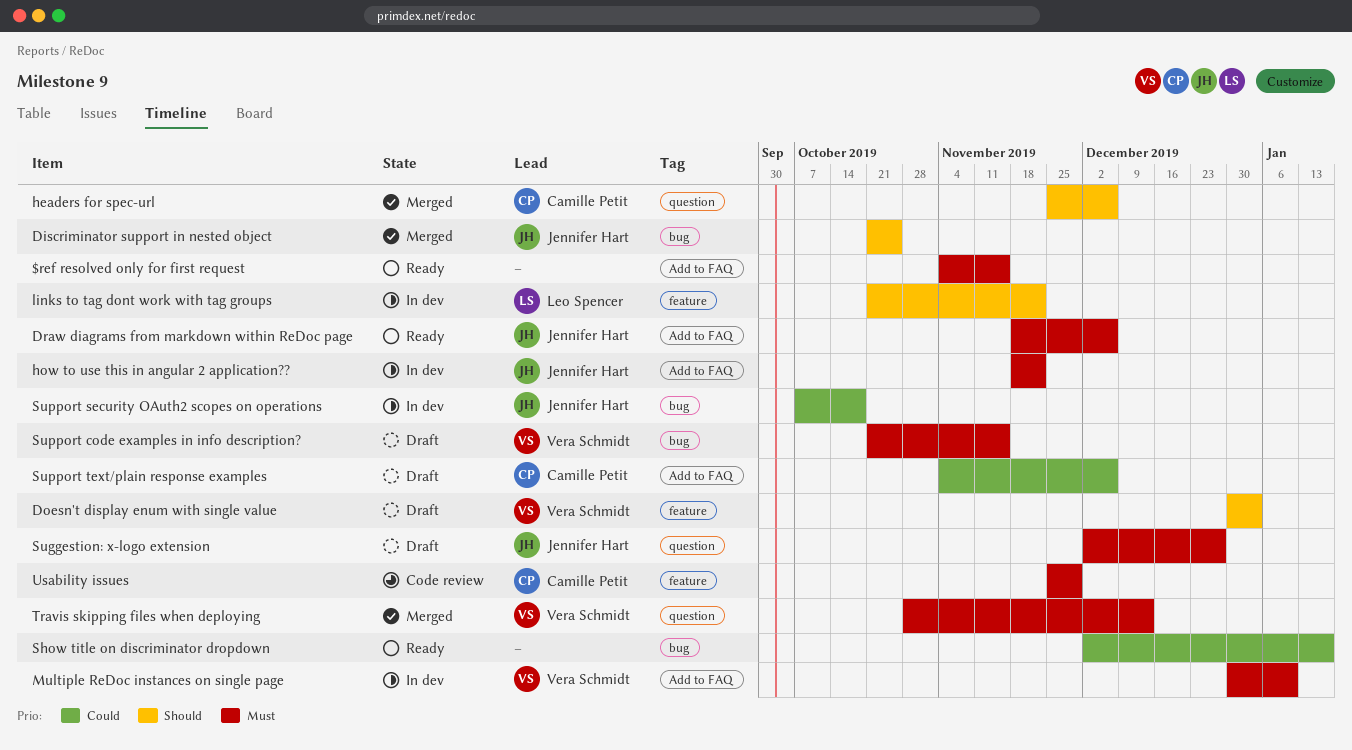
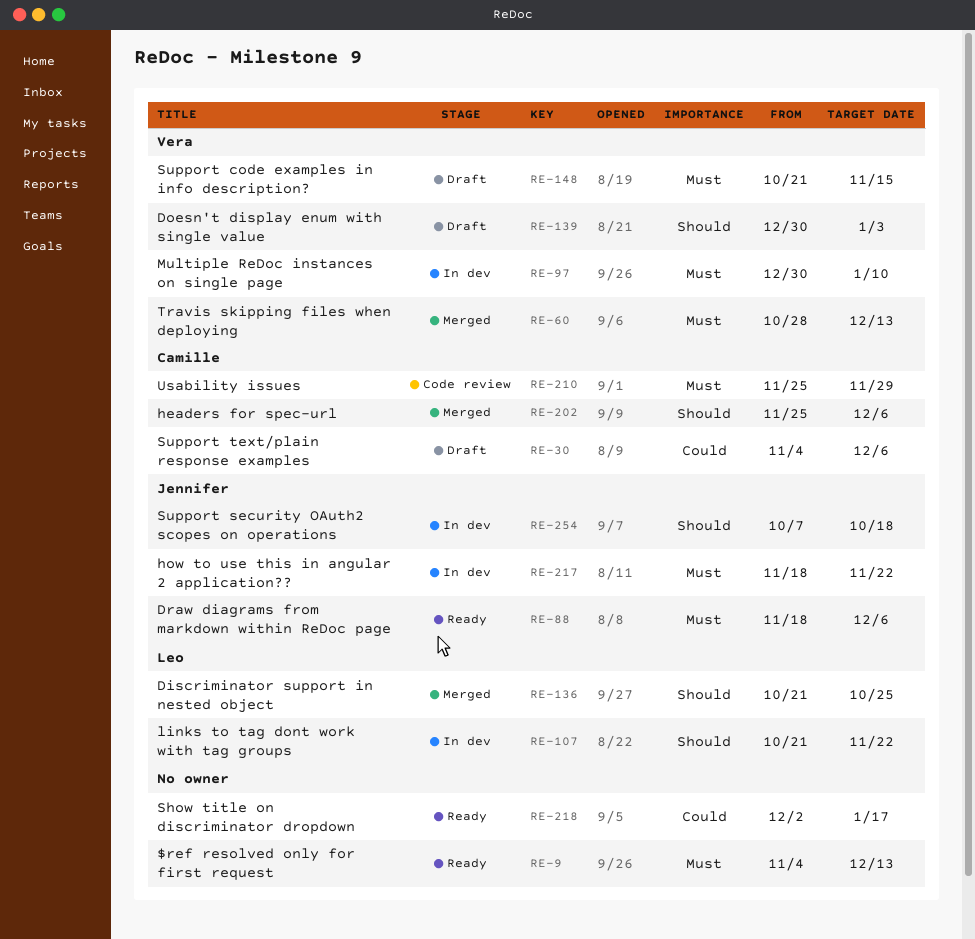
$ref resolved only for first request, due: Nov 15 -> Dec 13
Discriminator support in nested object, owner: Jennifer Hart -> Leo Spencer
Suggestion: x-logo extension: present -> none
Support security OAuth2 scopes on operations, priority: Could -> Should

